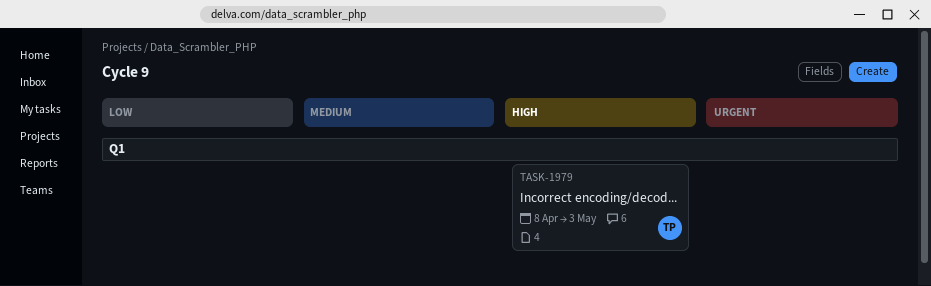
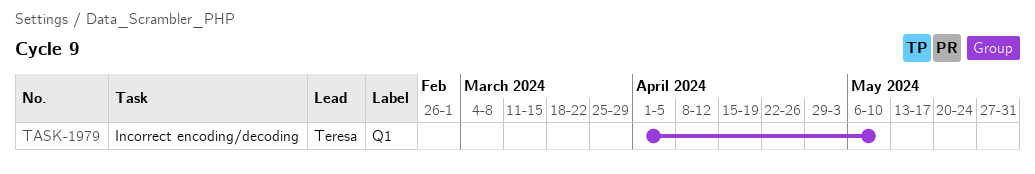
TASK-1979, start: Apr 8 -> Apr 1
TASK-1979, due: May 3 -> May 10

